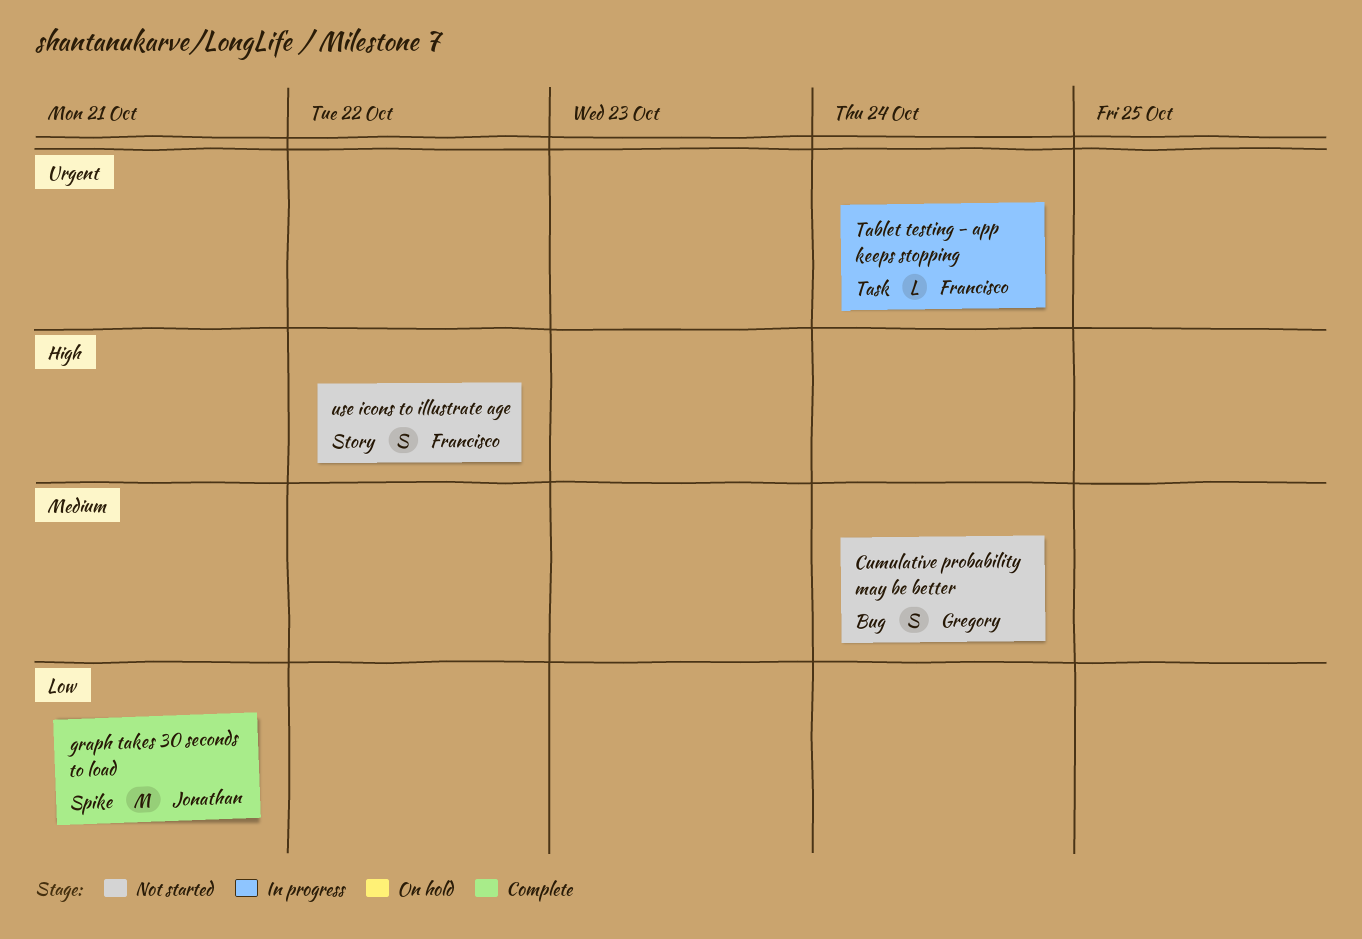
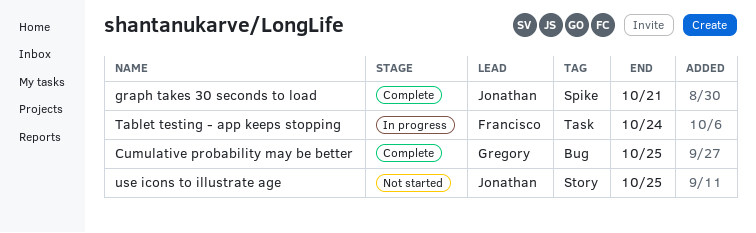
Cumulative probability may be better, status: Not started -> Complete
Cumulative probability may be better, due: Oct 24 -> Oct 25
use icons to illustrate age, owner: Francisco -> Jonathan
use icons to illustrate age, due: Oct 22 -> Oct 25

